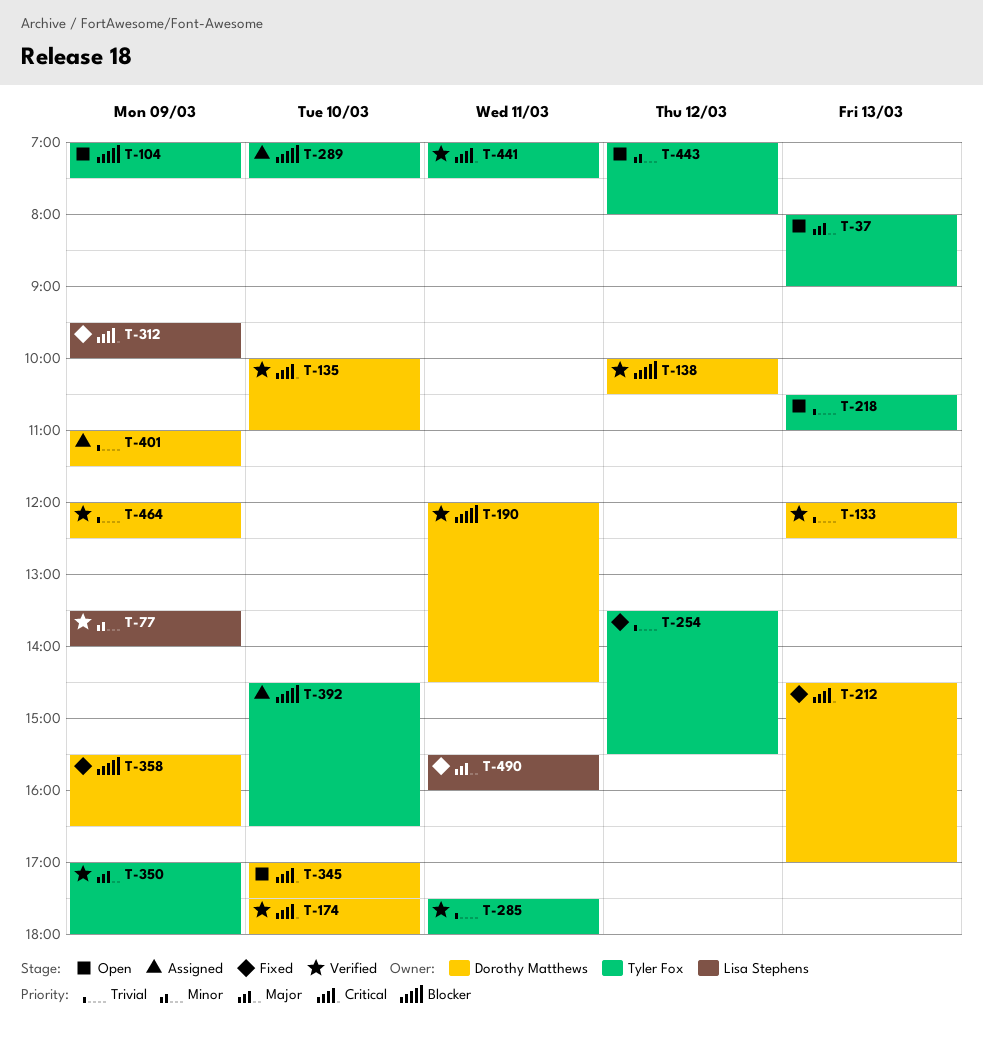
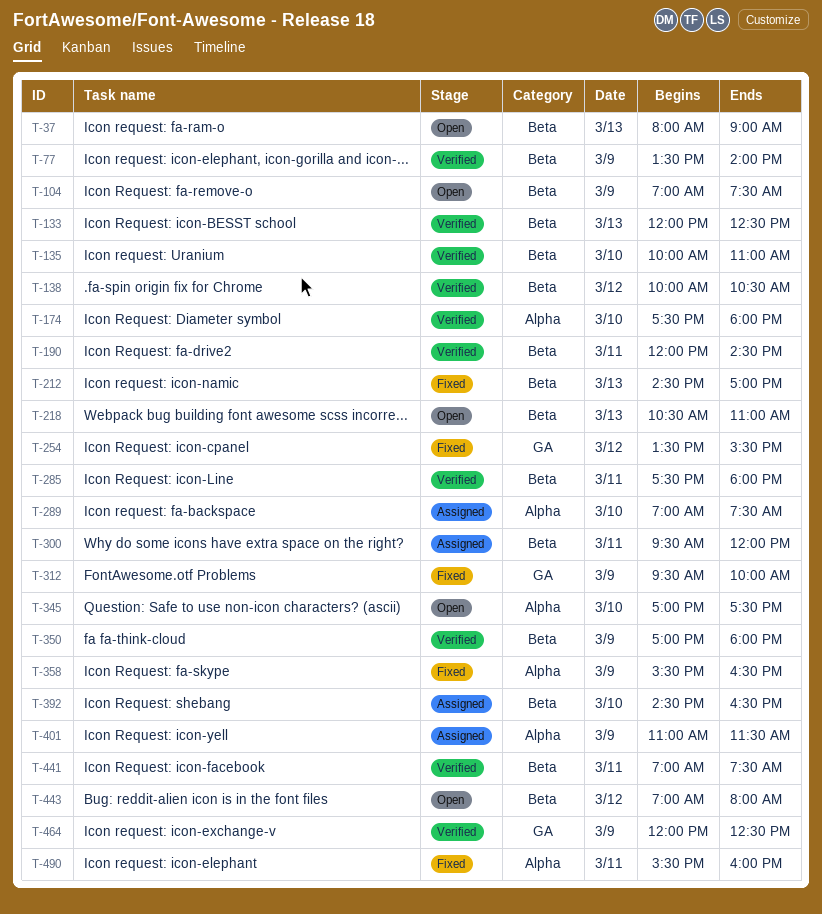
T-300: none -> present

